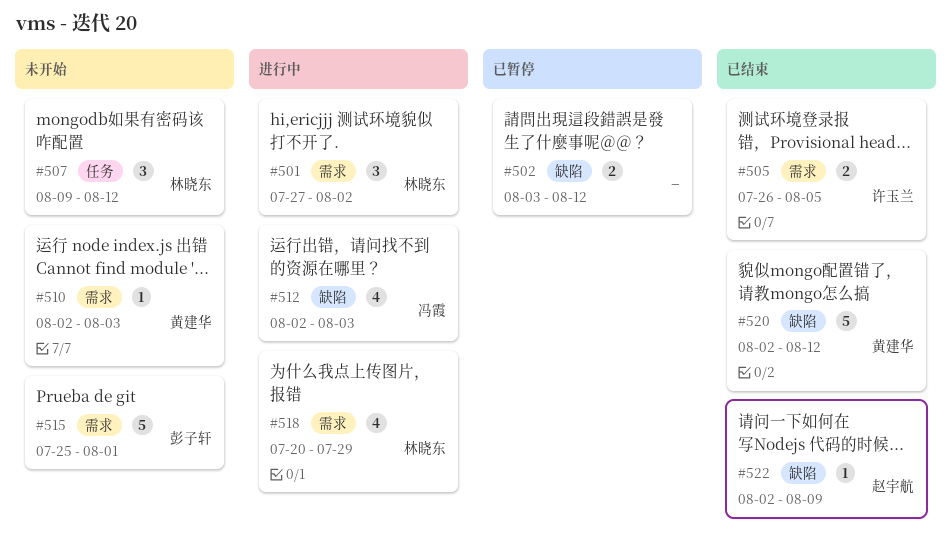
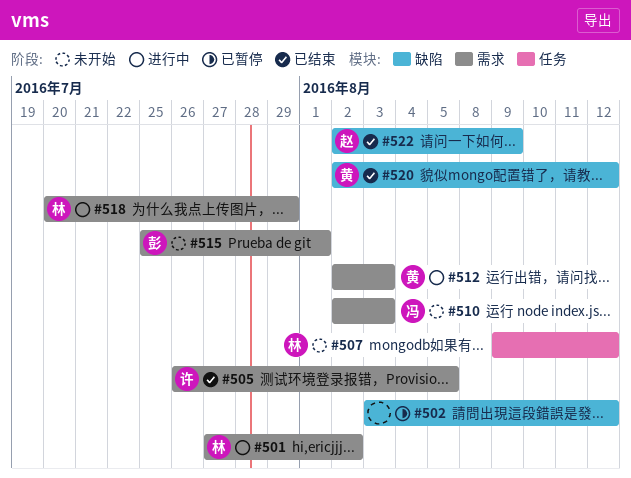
#510, owner: 黄建华 -> 冯霞
#512, owner: 冯霞 -> 黄建华
#512, label: 缺陷 -> 需求

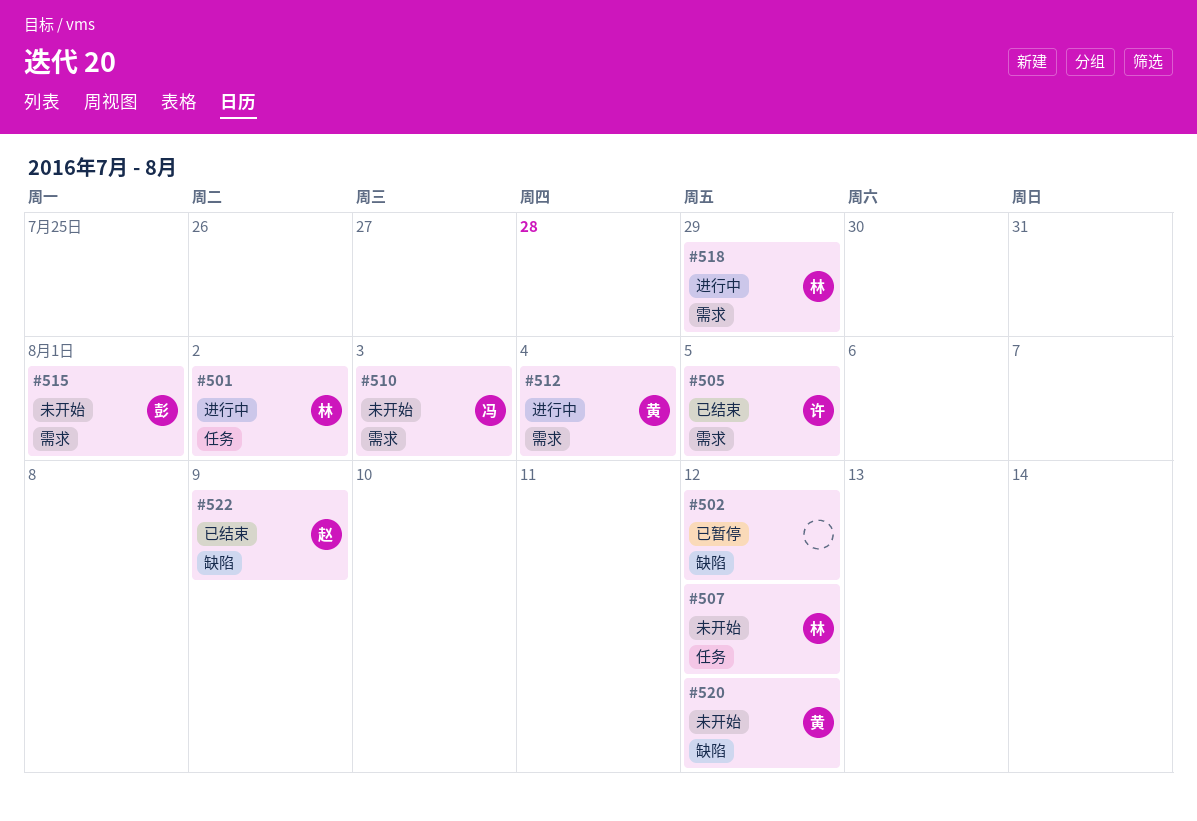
#501, label: 需求 -> 任务
#512, due: Aug 3 -> Aug 4
#520, status: 已结束 -> 未开始

